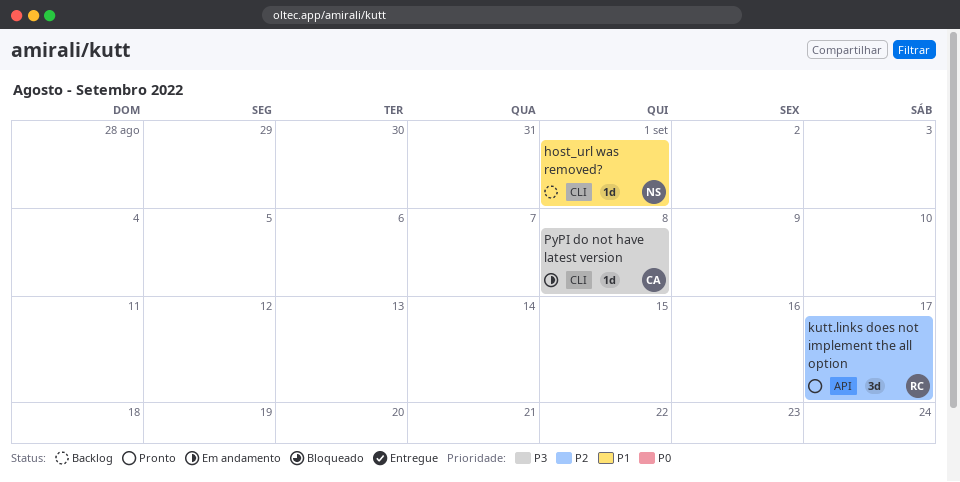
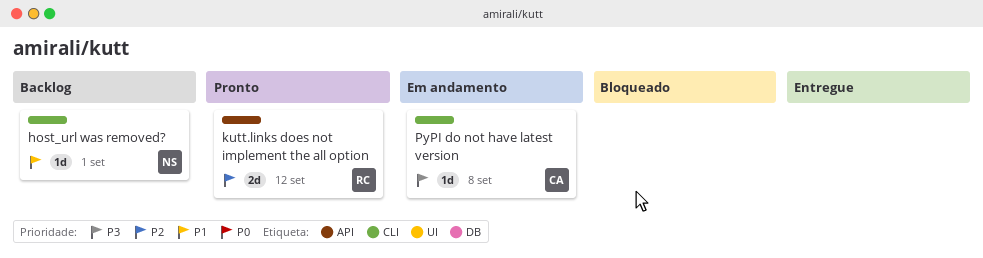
kutt.links does not implement the all option, estimate: 3d -> 2d
kutt.links does not implement the all option, due: Sep 17 -> Sep 12

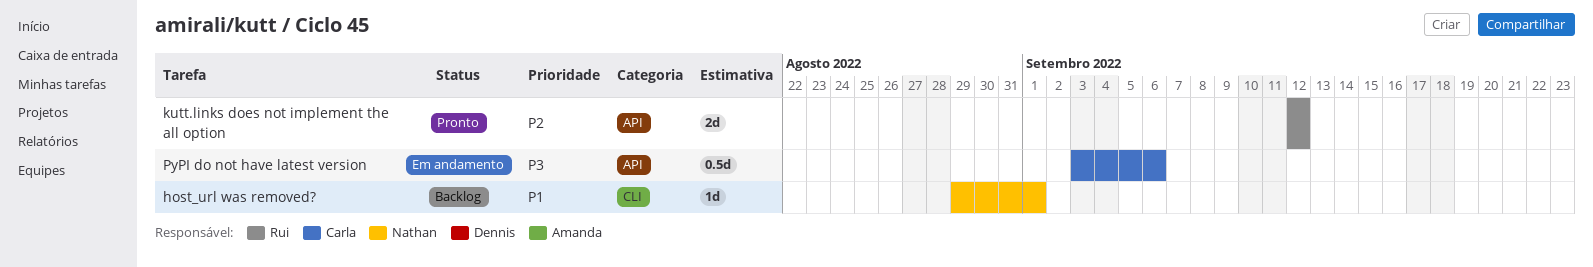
PyPI do not have latest version, label: CLI -> API
PyPI do not have latest version, estimate: 1d -> 0.5d
PyPI do not have latest version, due: Sep 8 -> Sep 6

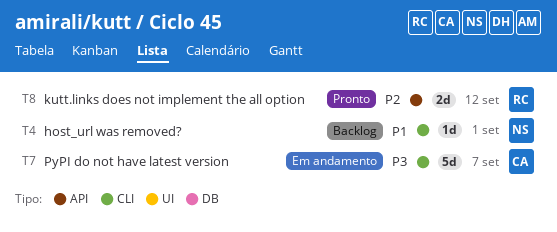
PyPI do not have latest version, label: API -> CLI
PyPI do not have latest version, estimate: 0.5d -> 5d
PyPI do not have latest version, due: Sep 6 -> Sep 7

